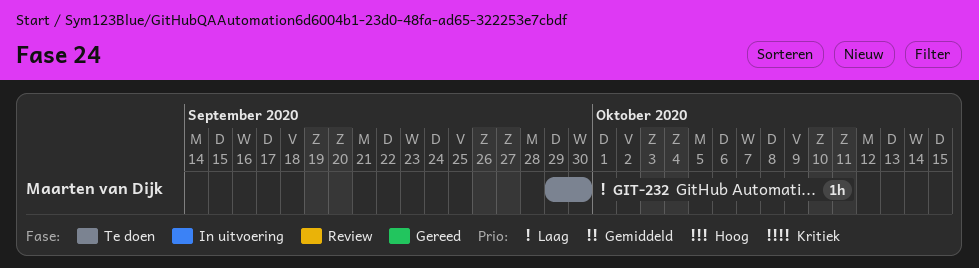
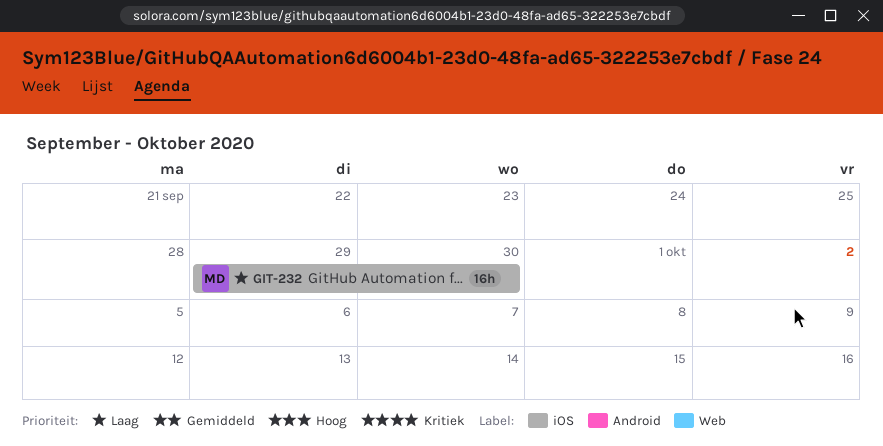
GIT-232, estimate: 1h -> 16h

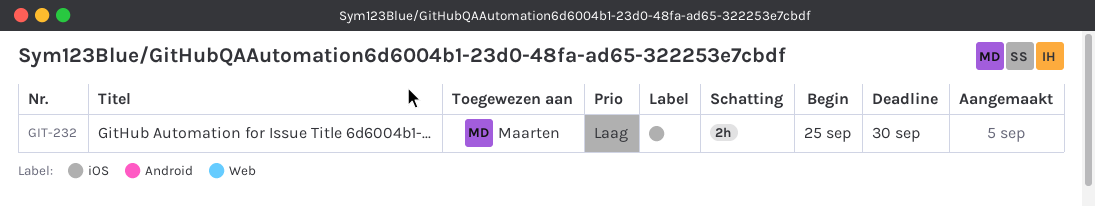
GIT-232, estimate: 16h -> 2h
GIT-232, start: Sep 29 -> Sep 25

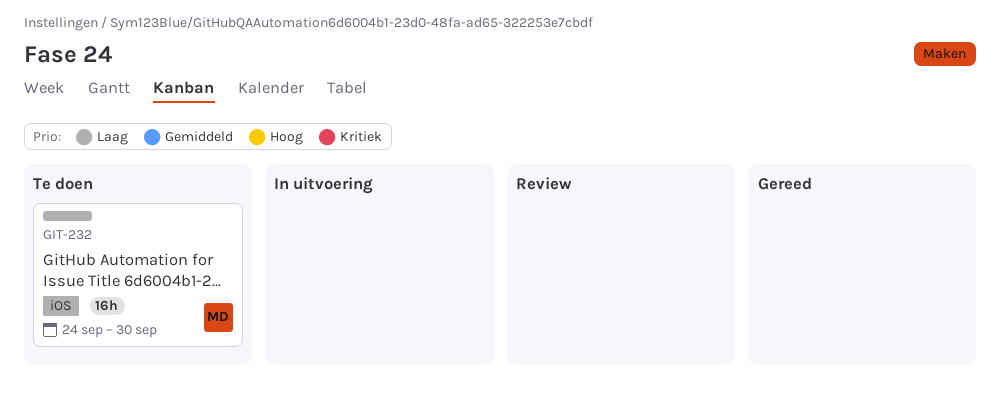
GIT-232, estimate: 2h -> 16h
GIT-232, start: Sep 25 -> Sep 24

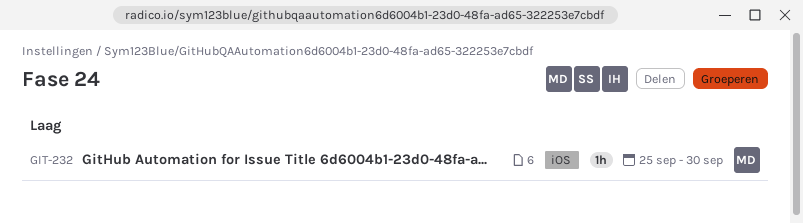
GIT-232, estimate: 16h -> 1h
GIT-232, start: Sep 24 -> Sep 25

